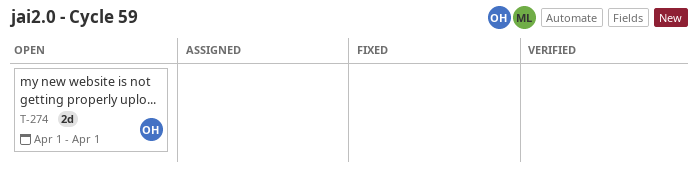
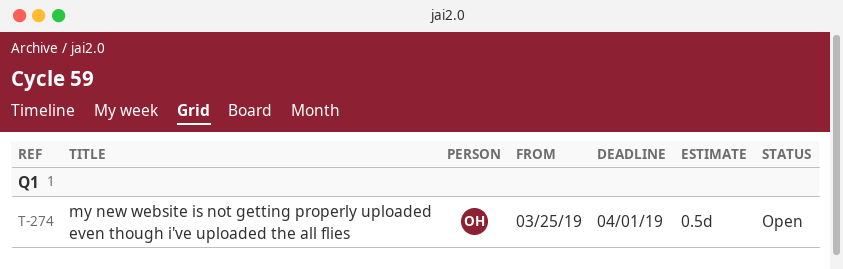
T-274, estimate: 2d -> 0.5d
T-274, start: Apr 1 -> Mar 25

